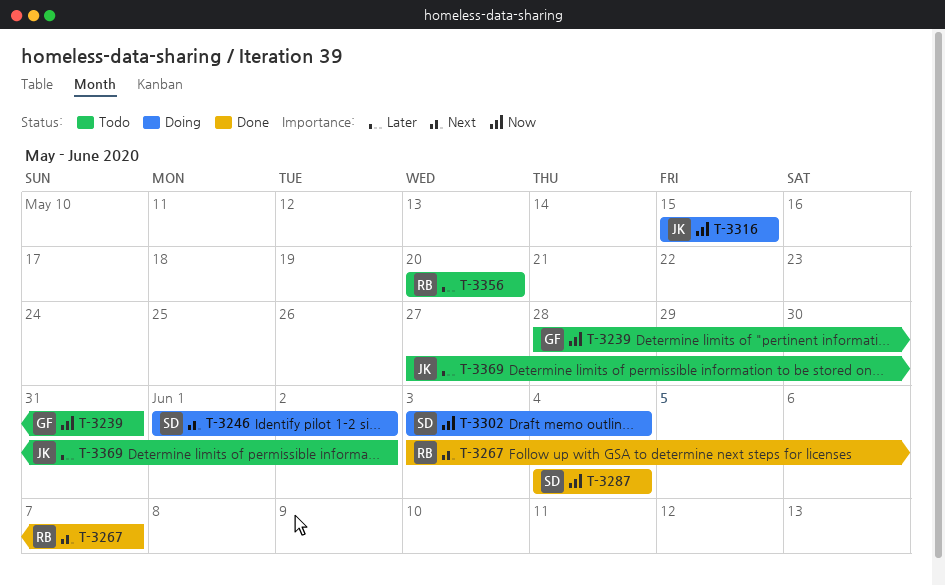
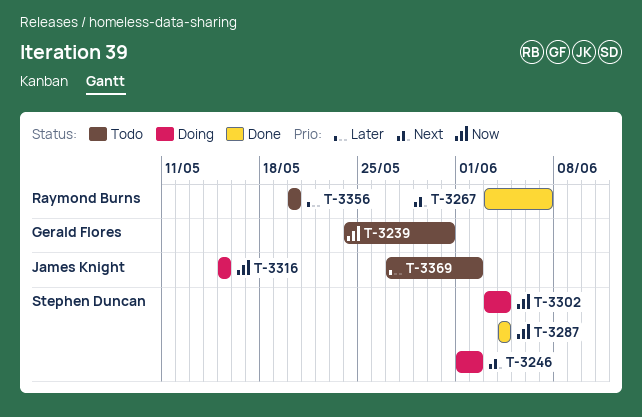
T-3239, start: May 28 -> May 24

